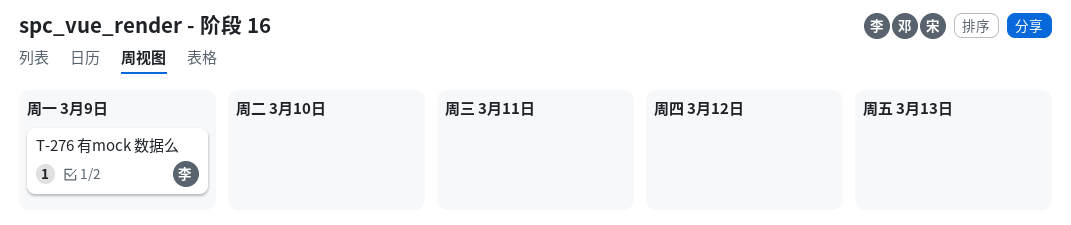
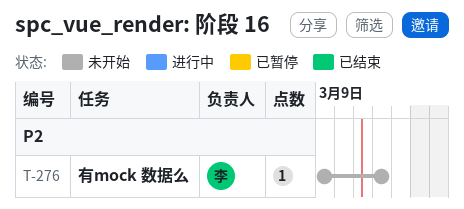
T-276, due: Mar 9 -> Mar 12

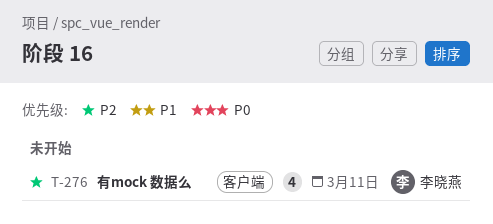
T-276, estimate: 1 -> 4
T-276, due: Mar 12 -> Mar 11

